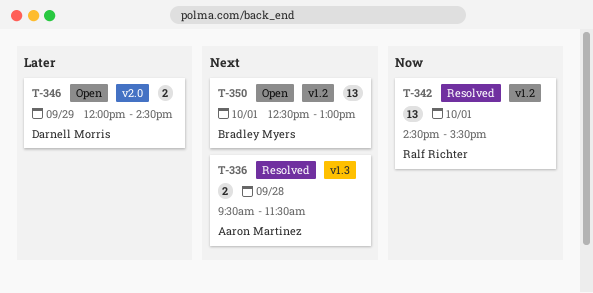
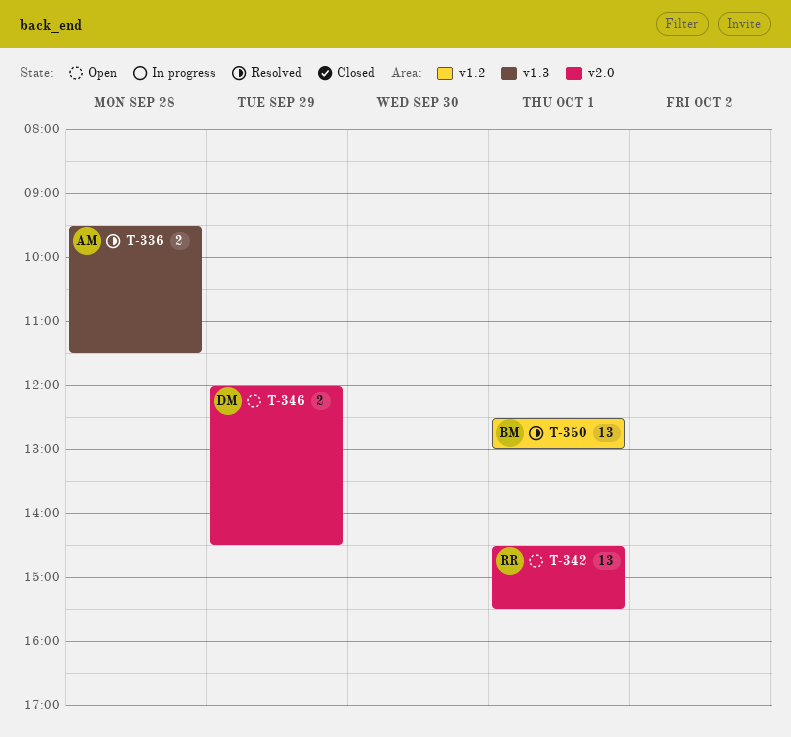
T-342, status: Resolved -> Open
T-342, label: v1.2 -> v2.0
T-350, status: Open -> Resolved

